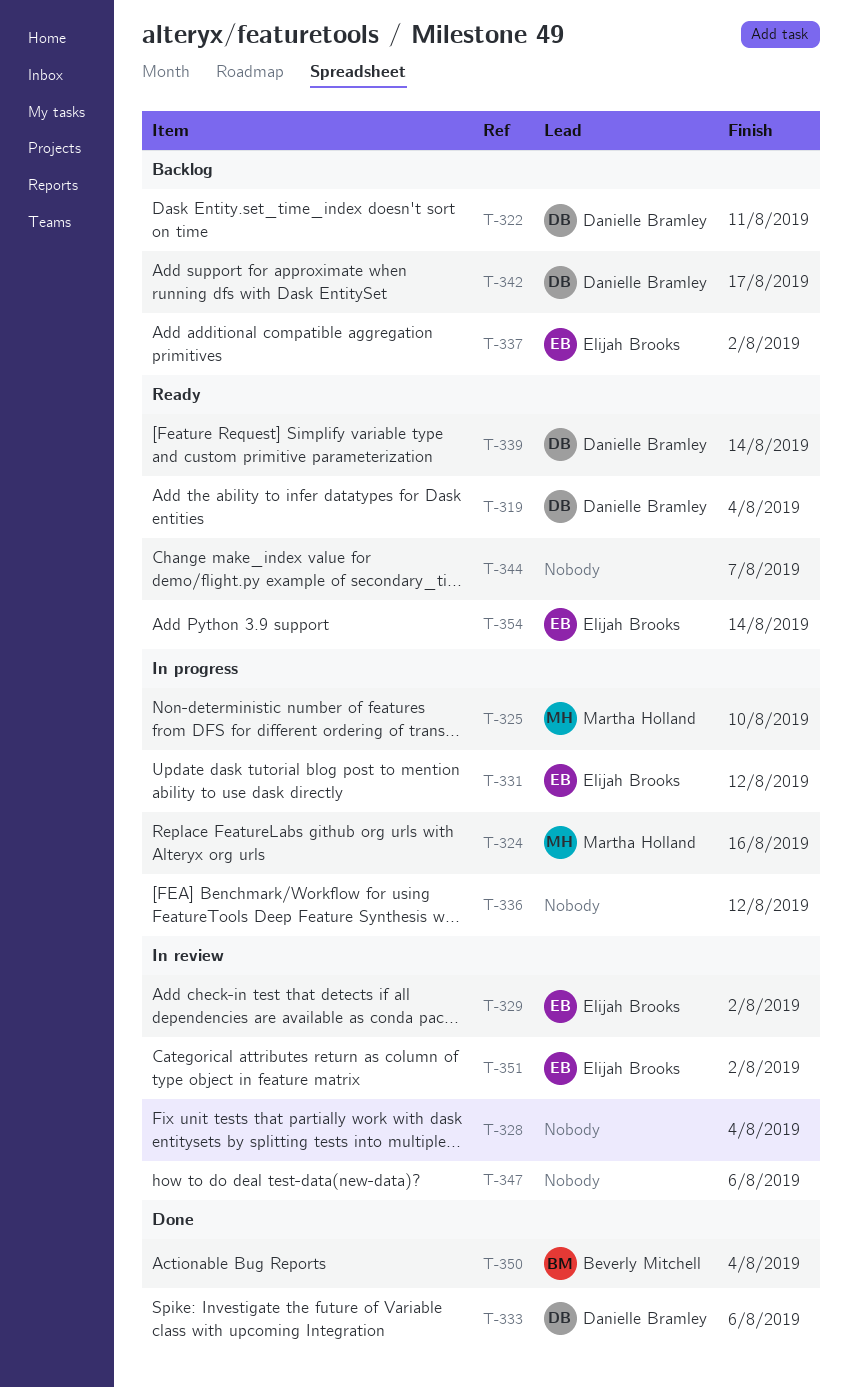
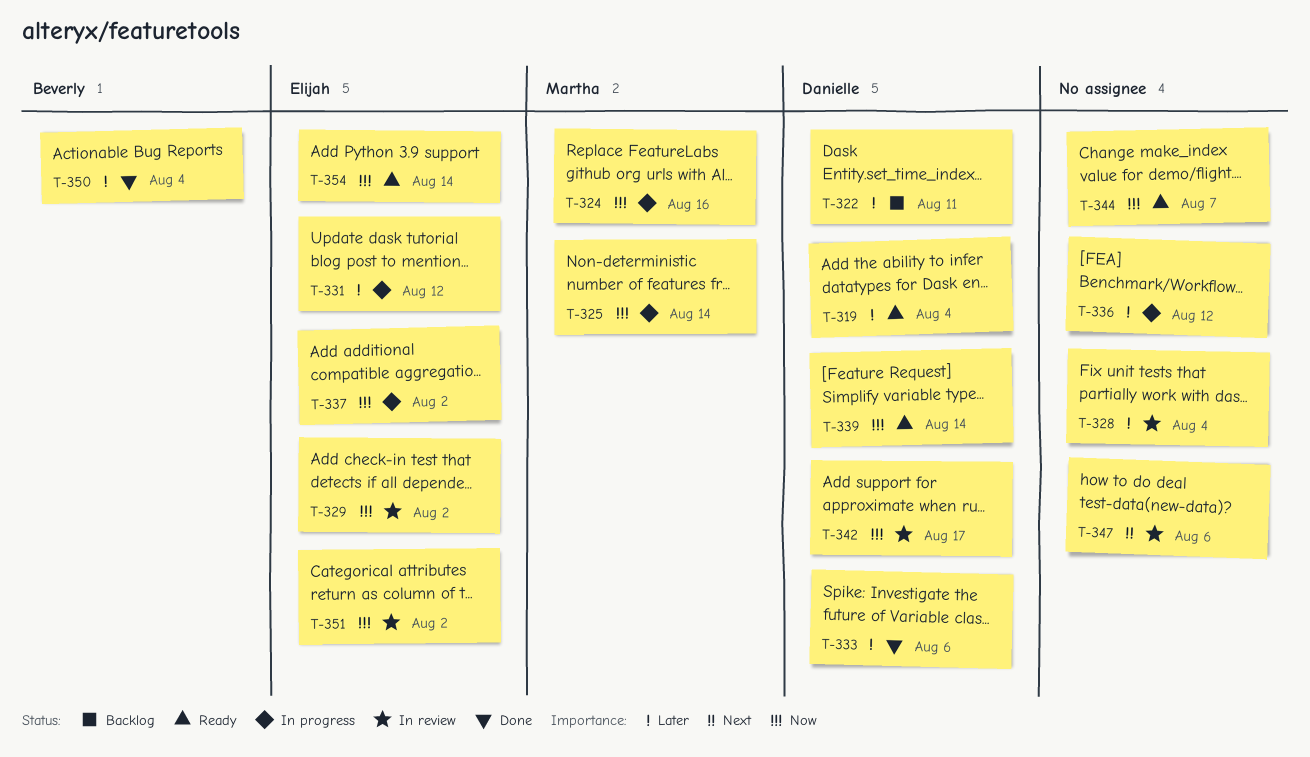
T-325, due: Aug 10 -> Aug 14
T-337, status: Backlog -> In progress
T-342, status: Backlog -> In review

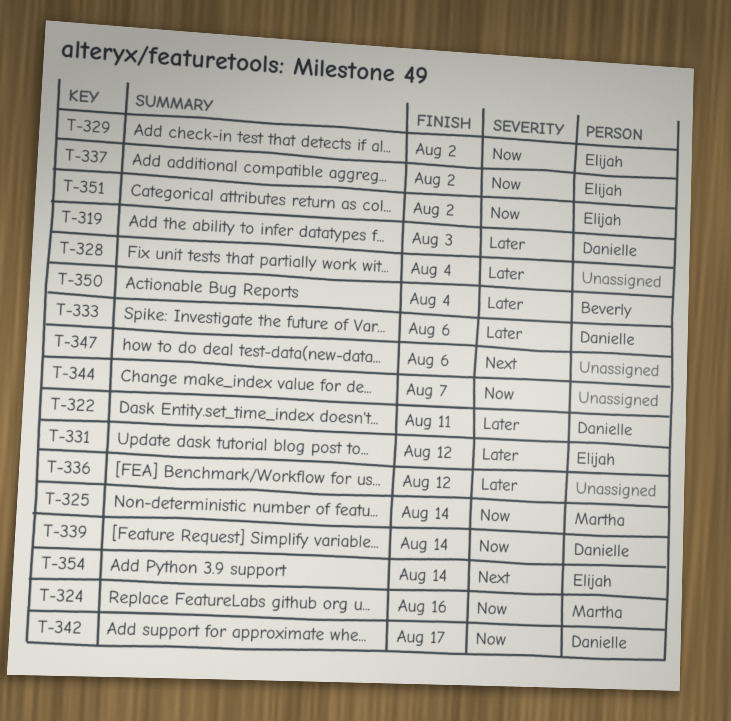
T-319, due: Aug 4 -> Aug 3
T-354, priority: Now -> Next

